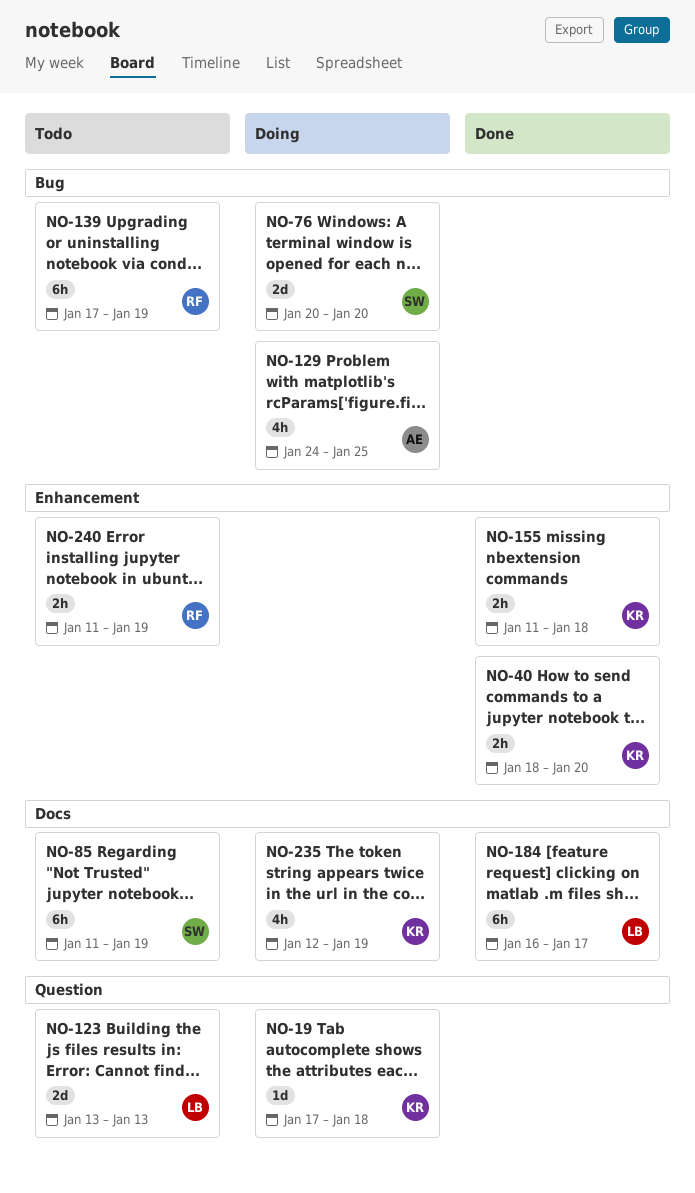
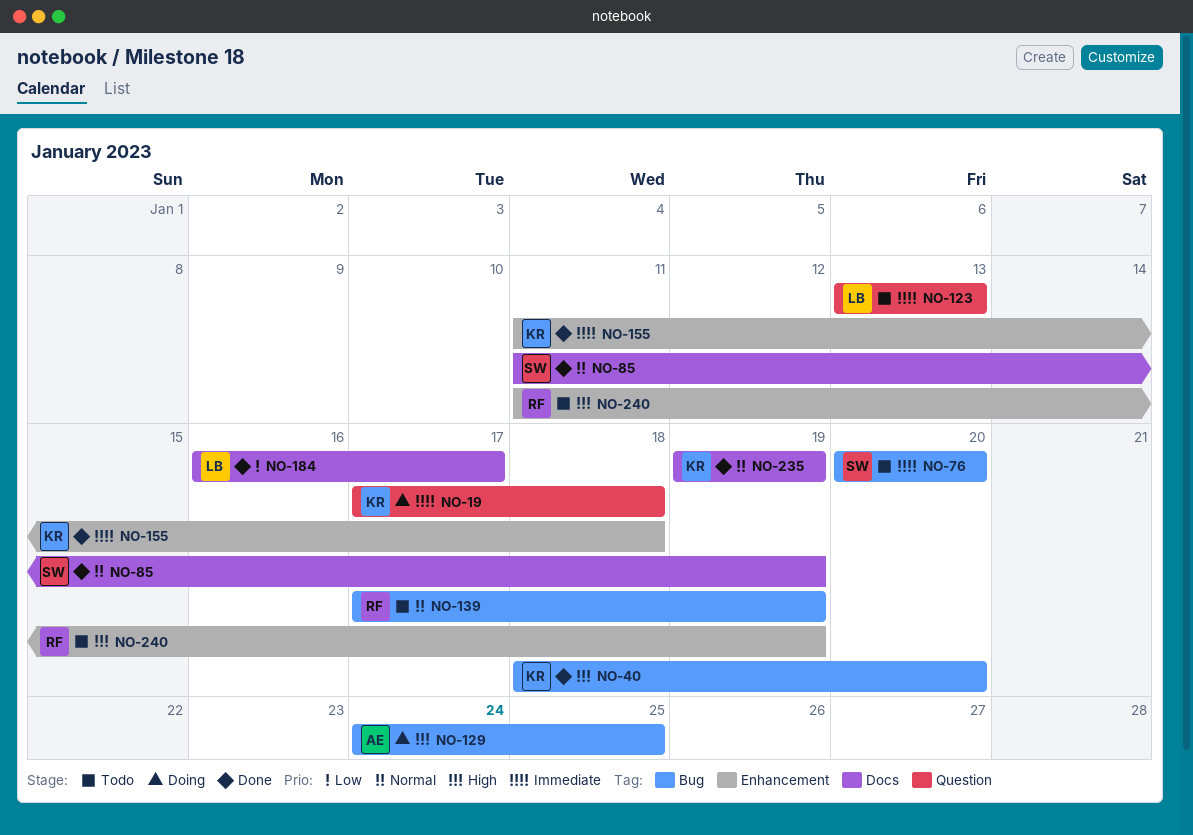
NO-40, label: Enhancement -> Bug
NO-76, status: Doing -> Todo
NO-85, status: Todo -> Done
NO-235, status: Doing -> Done
NO-235, start: Jan 12 -> Jan 19

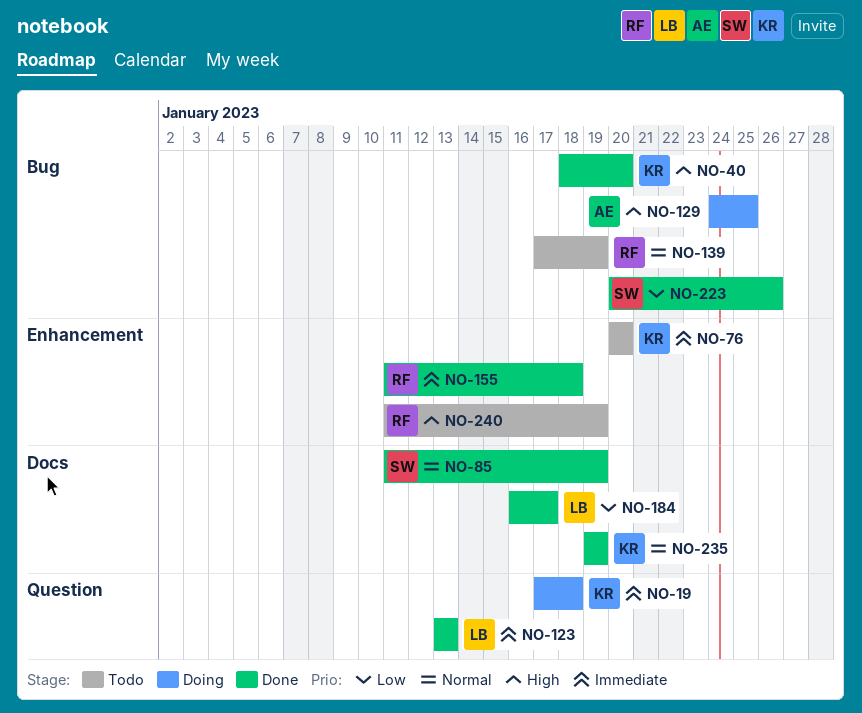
NO-76, owner: SW -> KR
NO-76, label: Bug -> Enhancement
NO-123, status: Todo -> Done
NO-155, owner: KR -> RF
NO-223: none -> present

